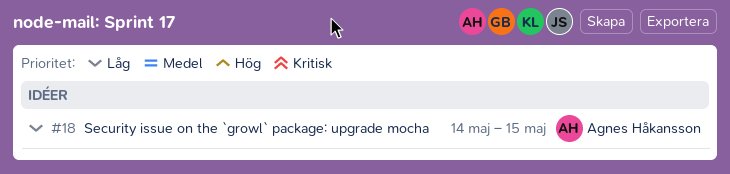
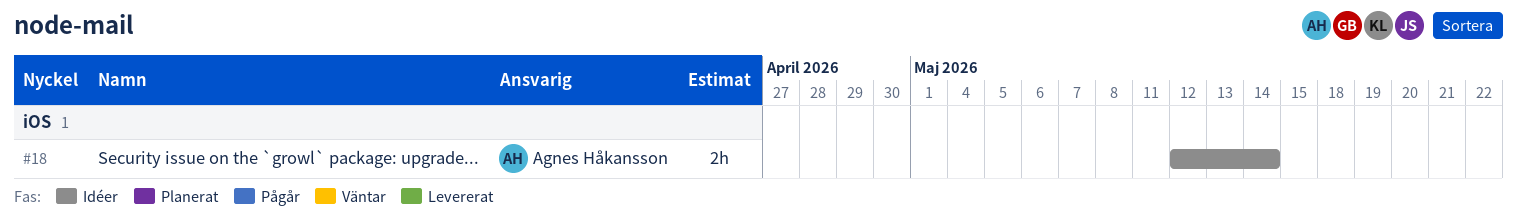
#18, start: May 14 -> May 12
#18, due: May 15 -> May 14

